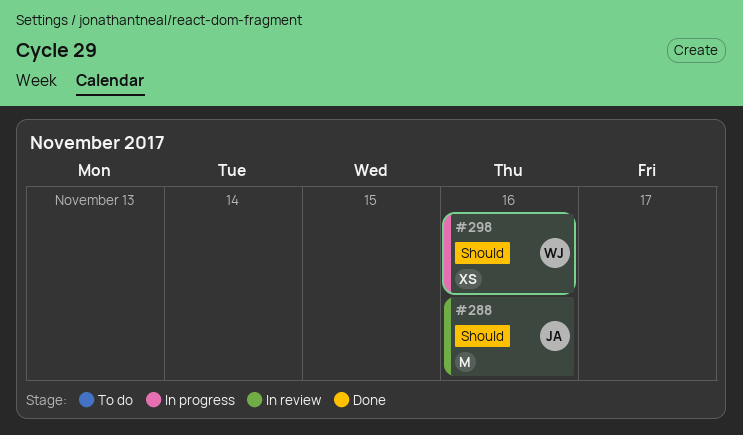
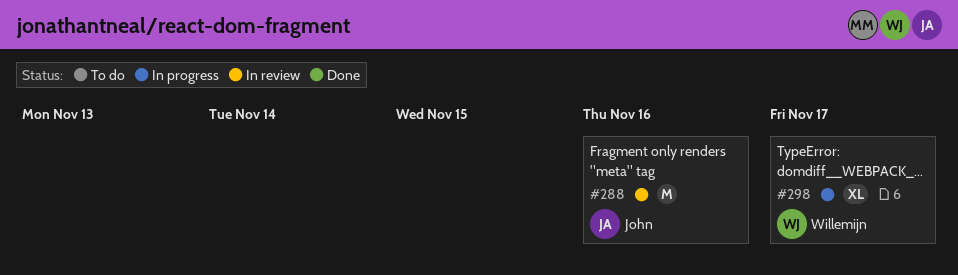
#298, estimate: XS -> XL
#298, due: Nov 16 -> Nov 17

